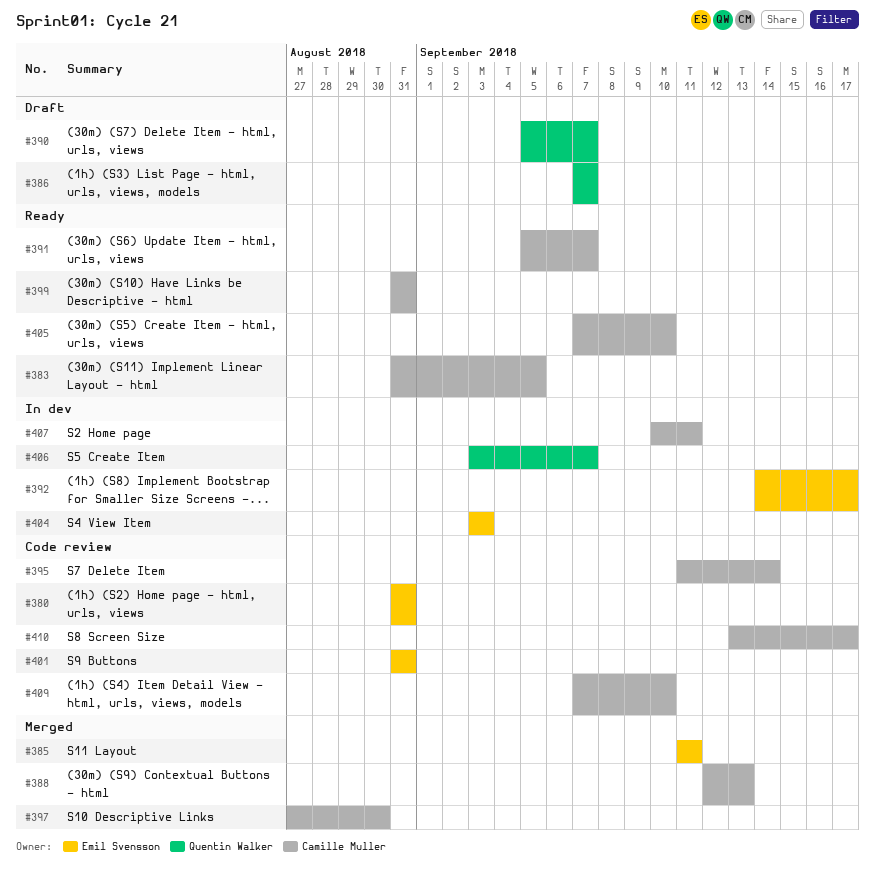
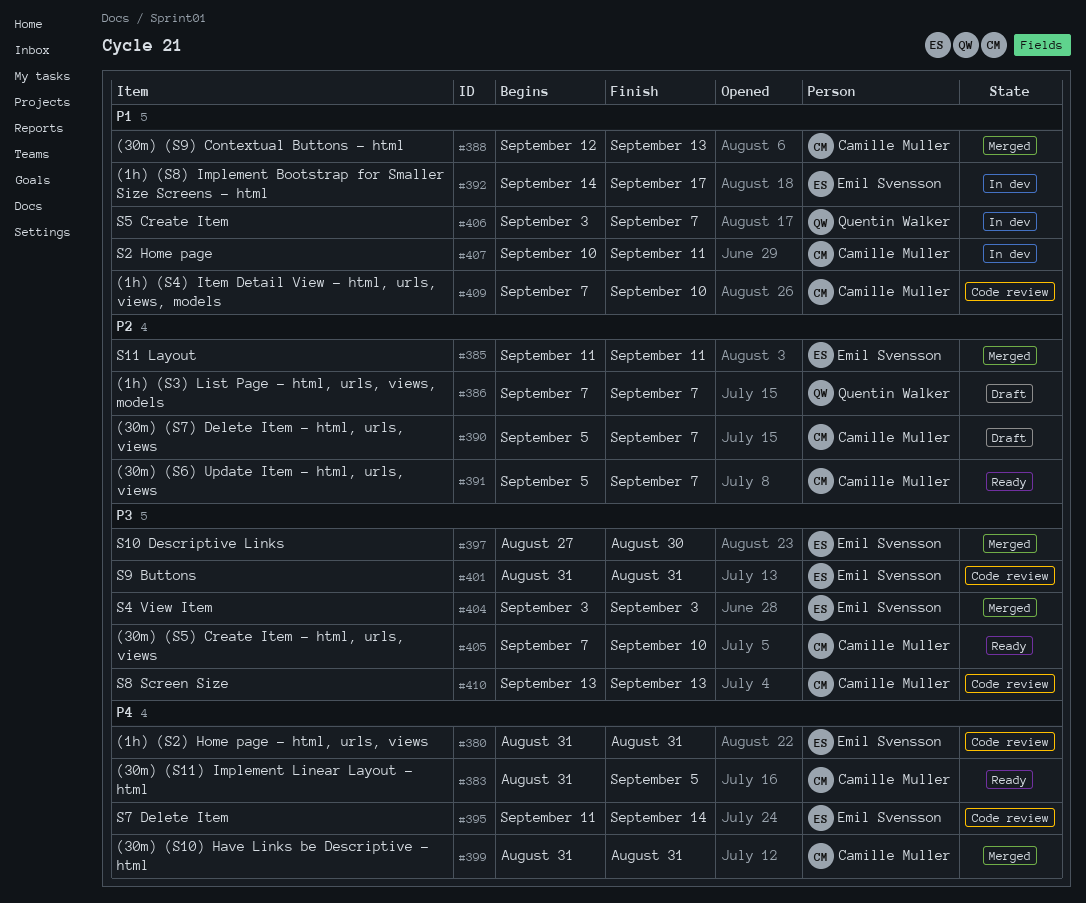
#390, owner: Quentin Walker -> Camille Muller
#395, owner: Camille Muller -> Emil Svensson
#397, owner: Camille Muller -> Emil Svensson
#399, status: Ready -> Merged
#404, status: In dev -> Merged
#410, due: Sep 17 -> Sep 13

